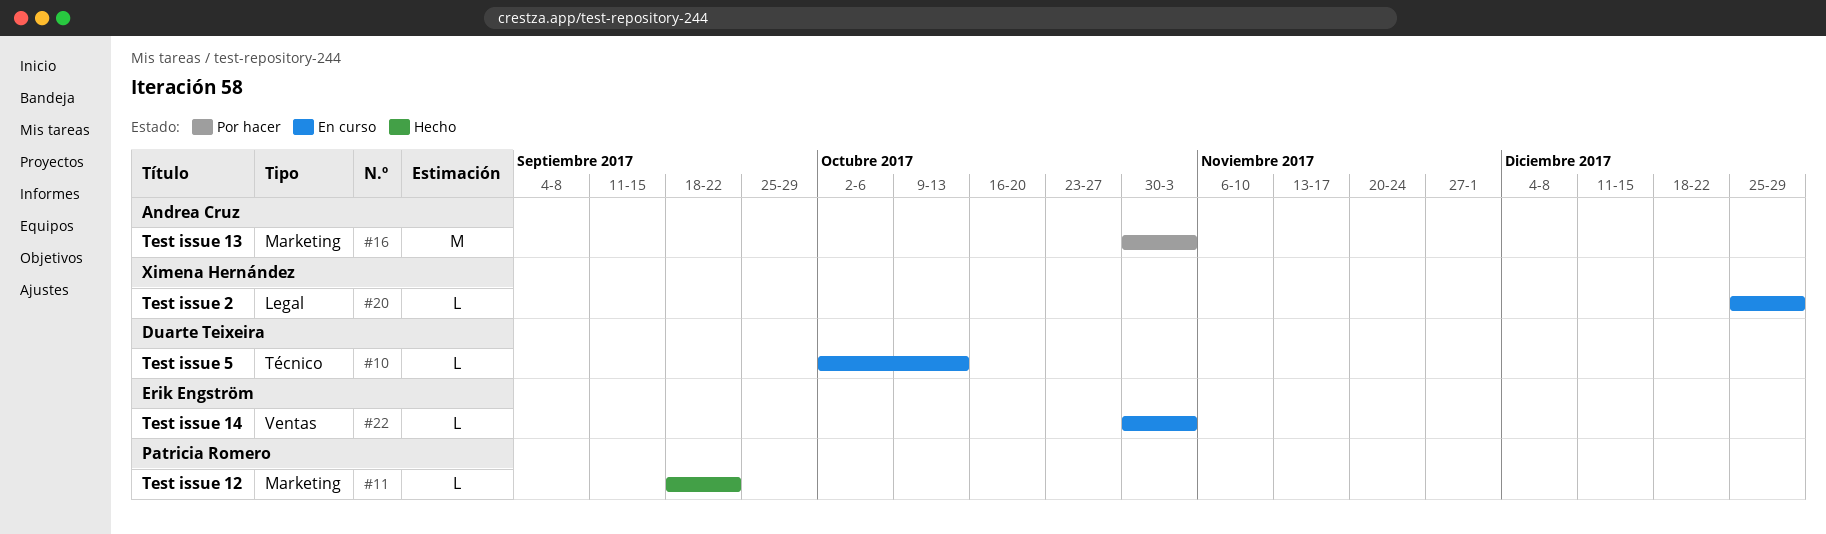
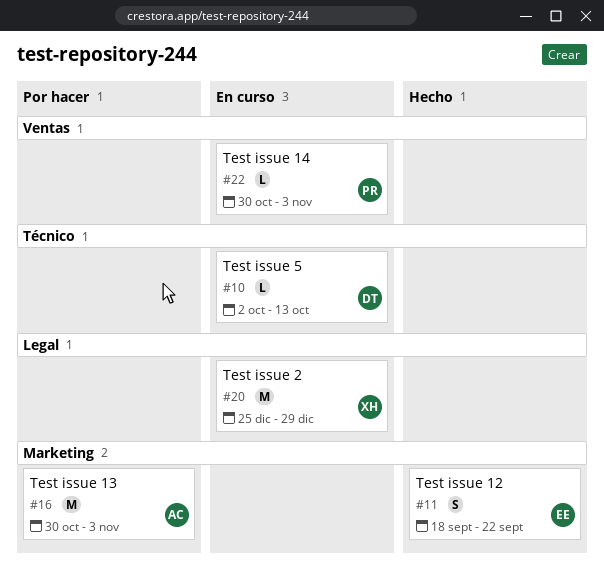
#11, owner: Patricia Romero -> Erik Engström
#11, estimate: L -> S
#20, estimate: L -> M
#22, owner: Erik Engström -> Patricia Romero

